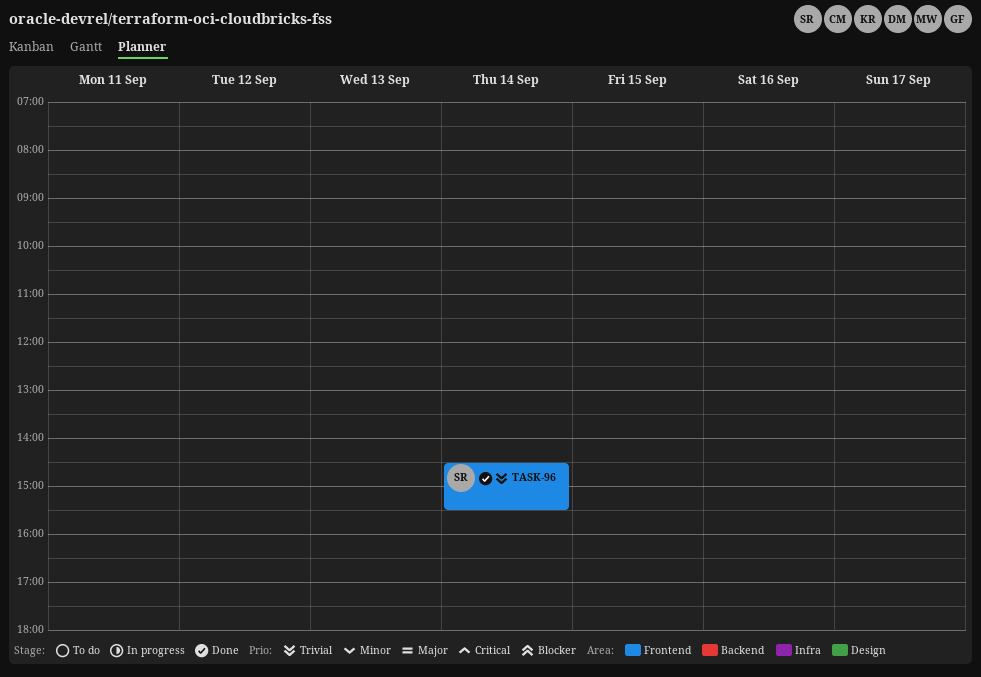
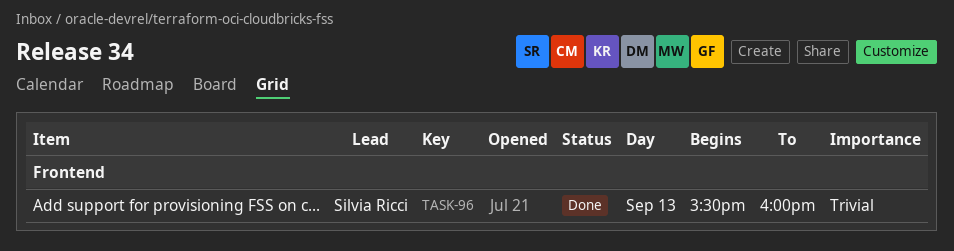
TASK-96, day: Sep 14 -> Sep 13
TASK-96, begins: 14:30 -> 15:30
TASK-96, ends: 15:30 -> 16:00

